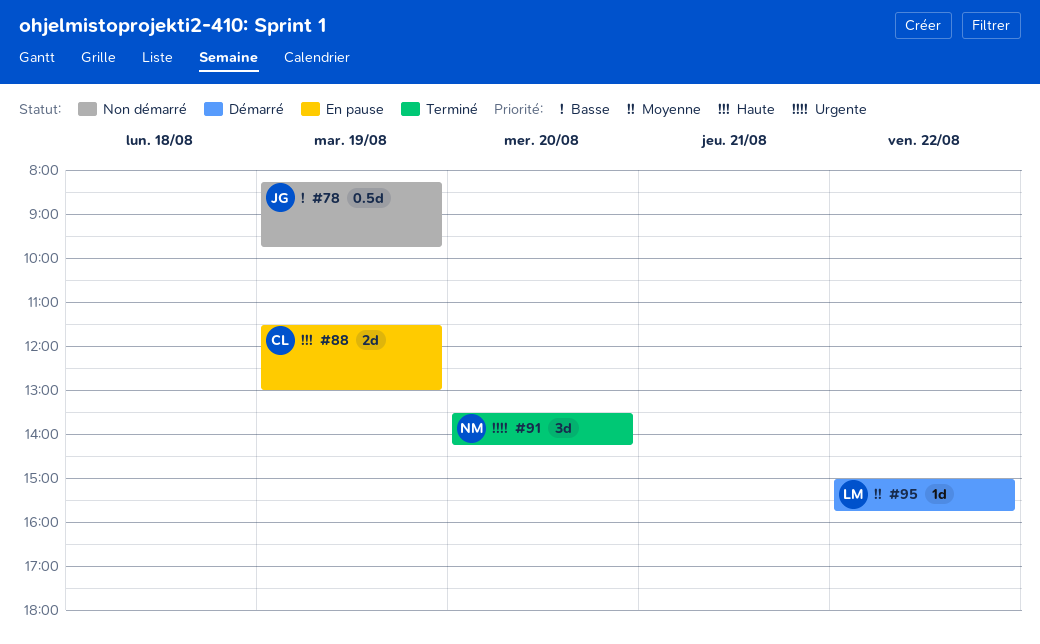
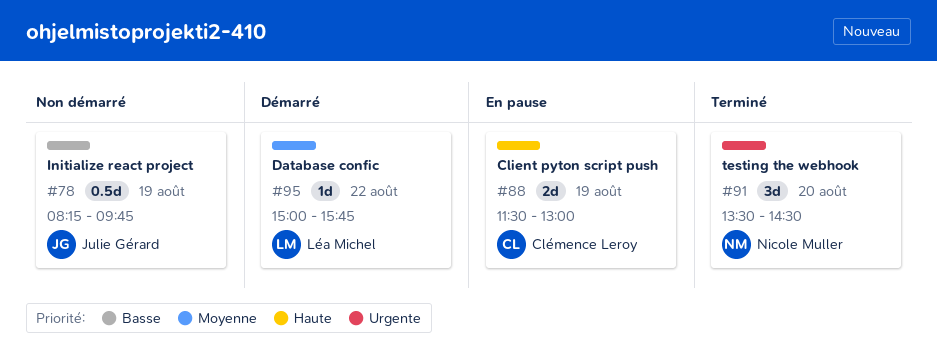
#91, ends: 14:15 -> 14:30

